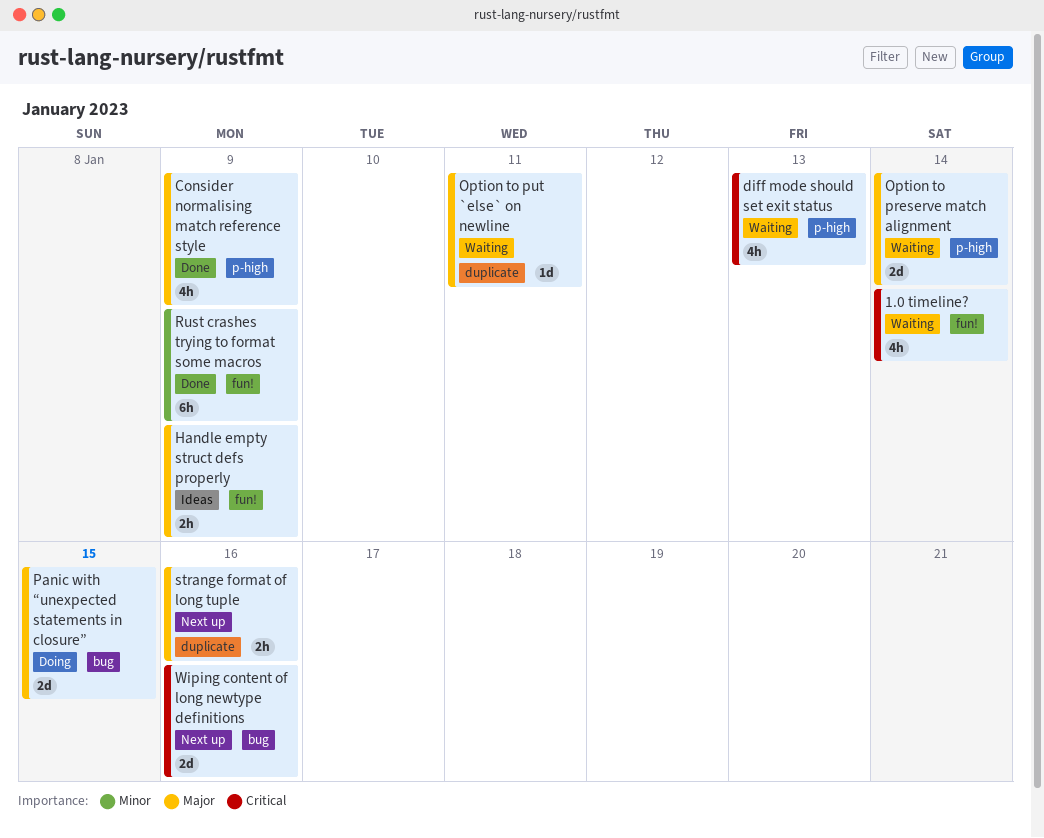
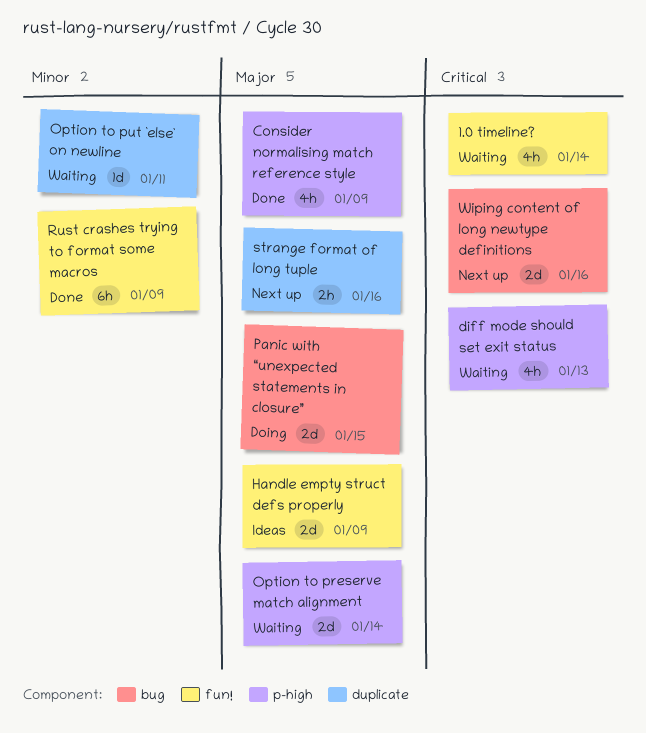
Handle empty struct defs properly, estimate: 2h -> 2d
Option to put `else` on newline, priority: Major -> Minor

